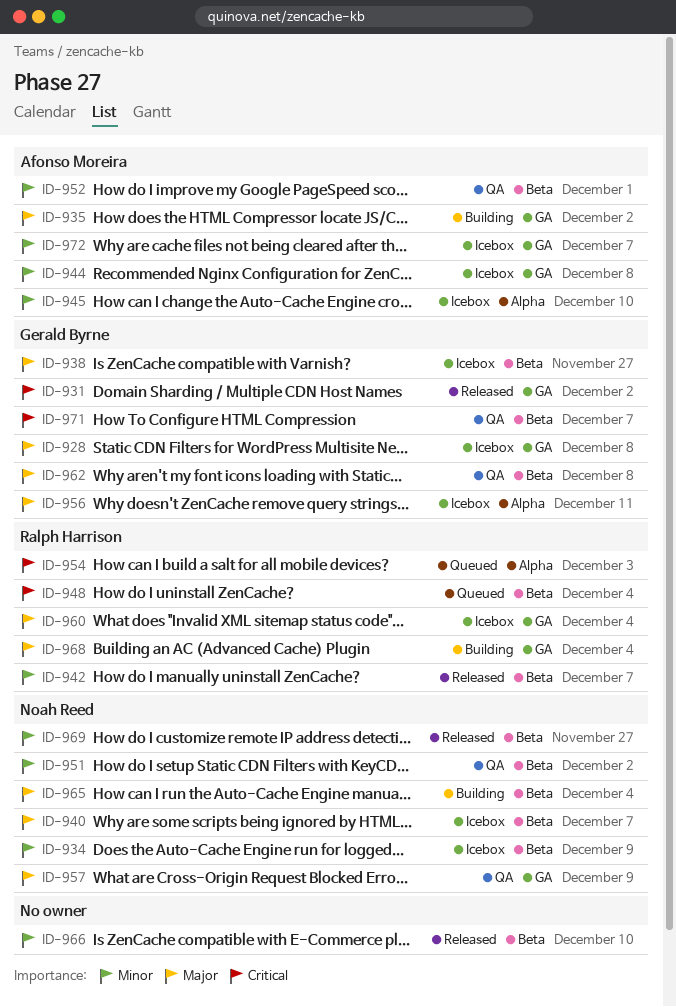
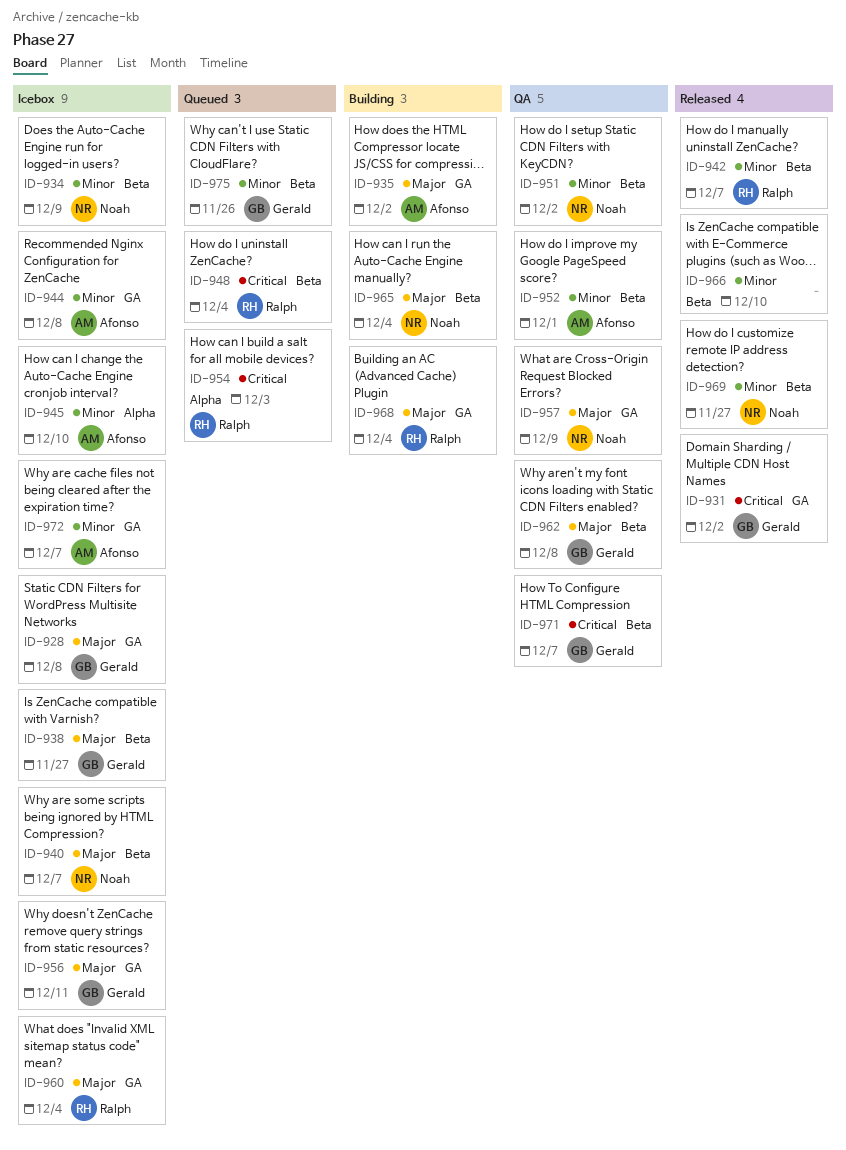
ID-956, label: Alpha -> GA
ID-975: none -> present

